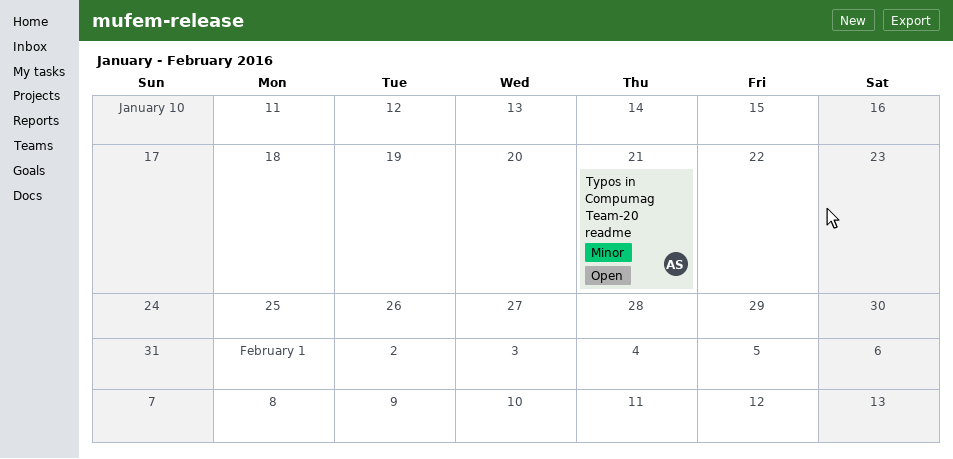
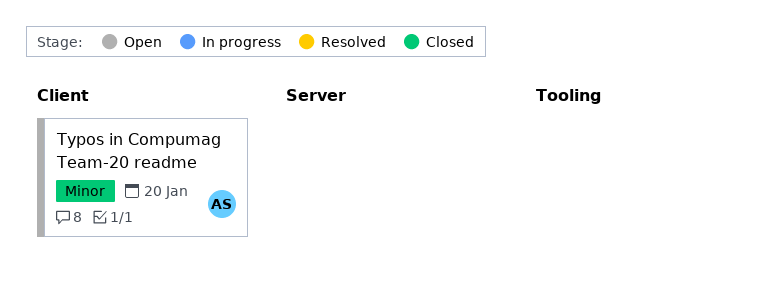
Typos in Compumag Team-20 readme, due: Jan 21 -> Jan 20

